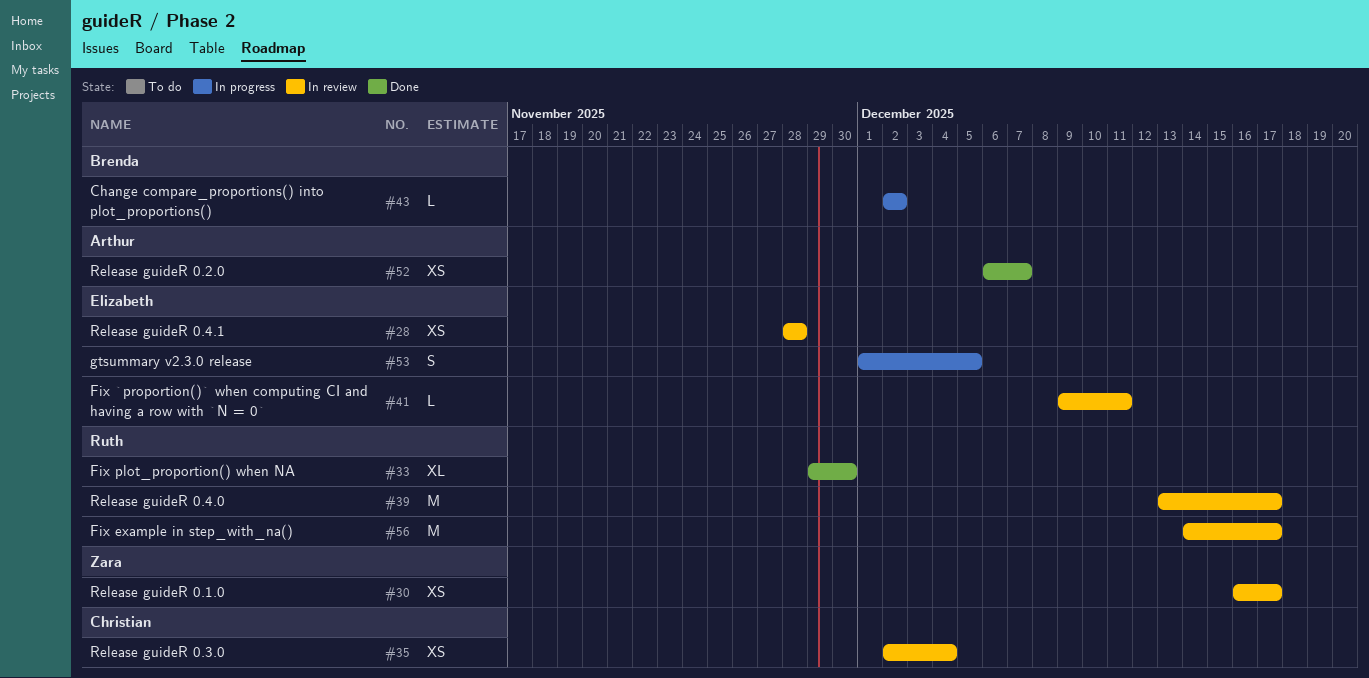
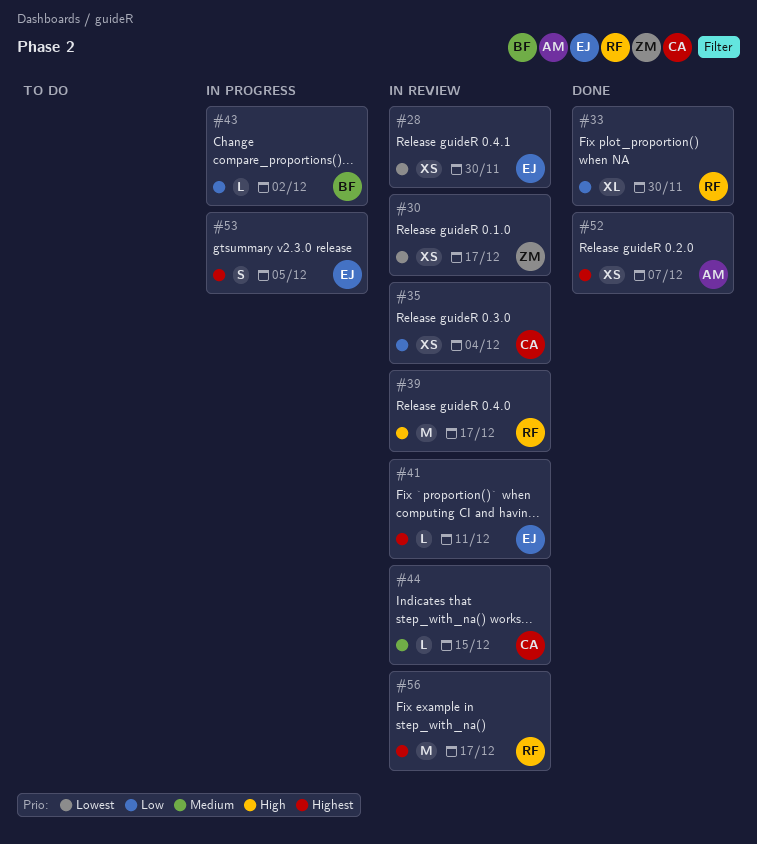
#28, due: Nov 28 -> Nov 30
#44: none -> present

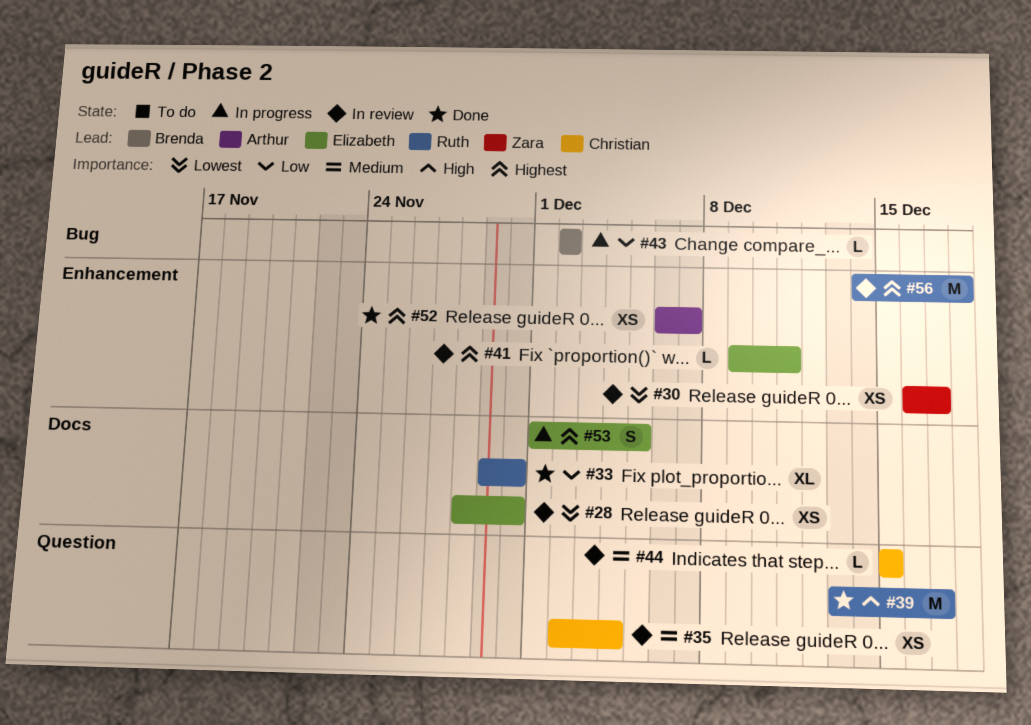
#35, priority: Low -> Medium
#39, status: In review -> Done
#56, due: Dec 17 -> Dec 18

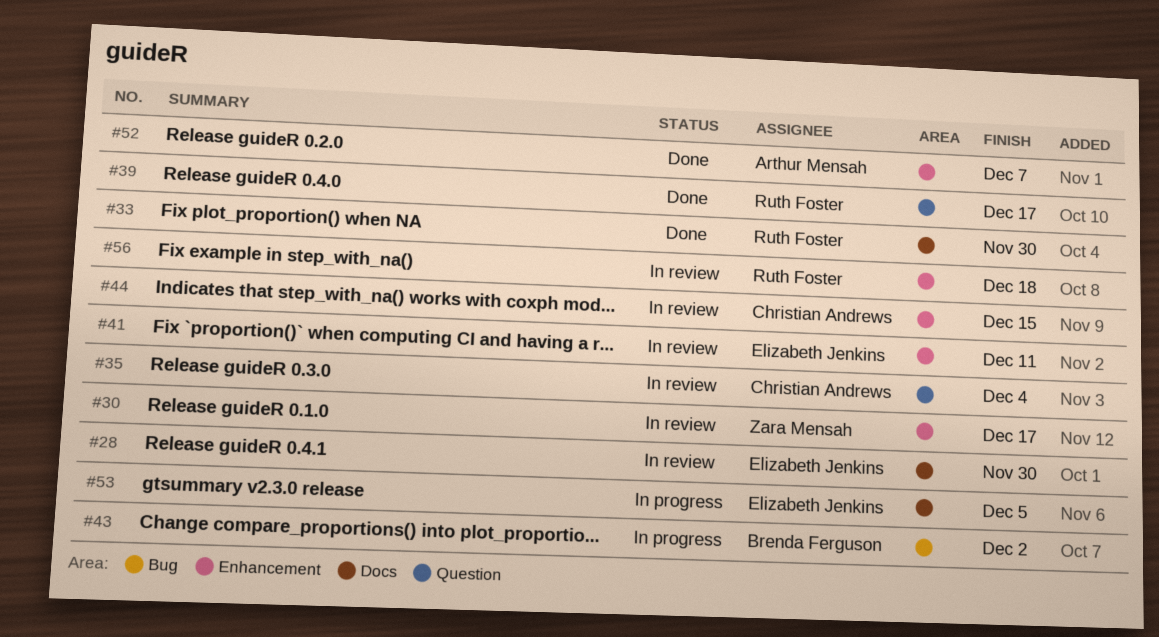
#44, label: Question -> Enhancement

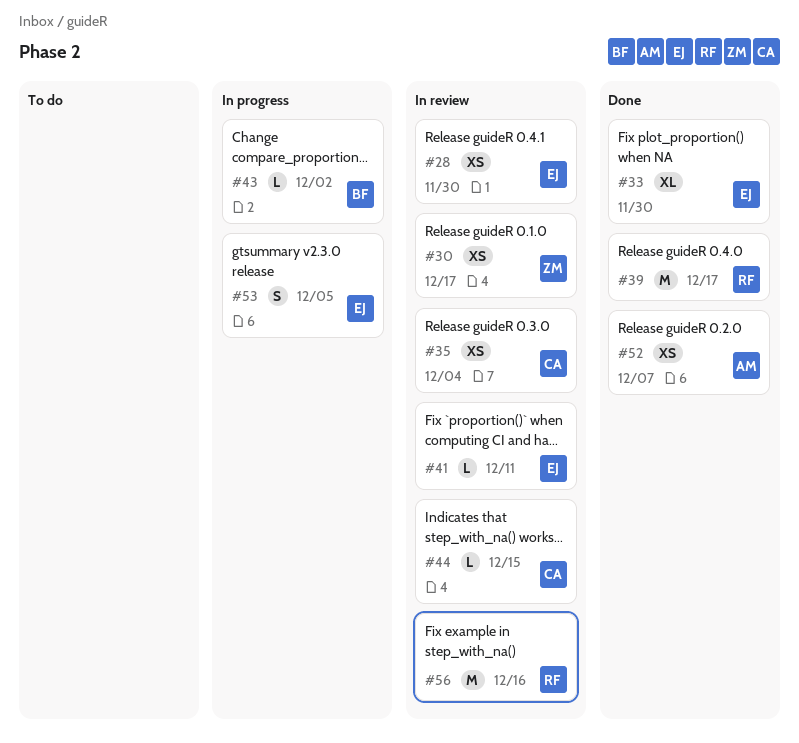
#33, owner: Ruth Foster -> Elizabeth Jenkins
#56, due: Dec 18 -> Dec 16

